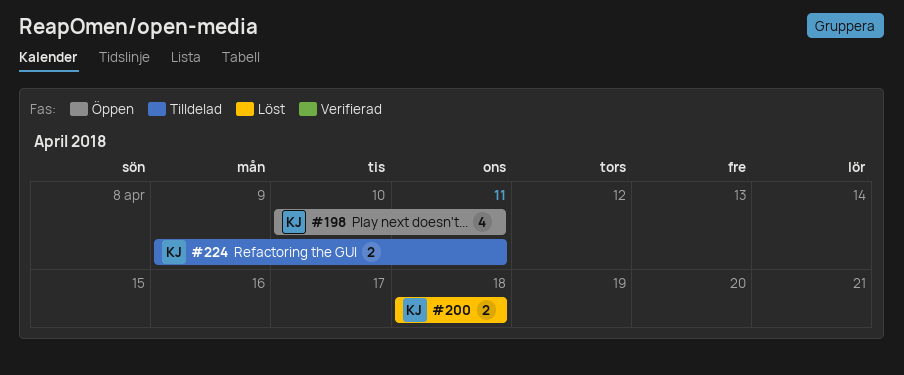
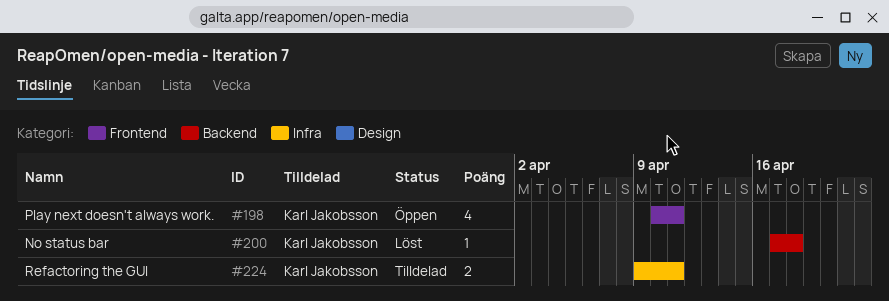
#200, estimate: 2 -> 1
#200, start: Apr 18 -> Apr 17

